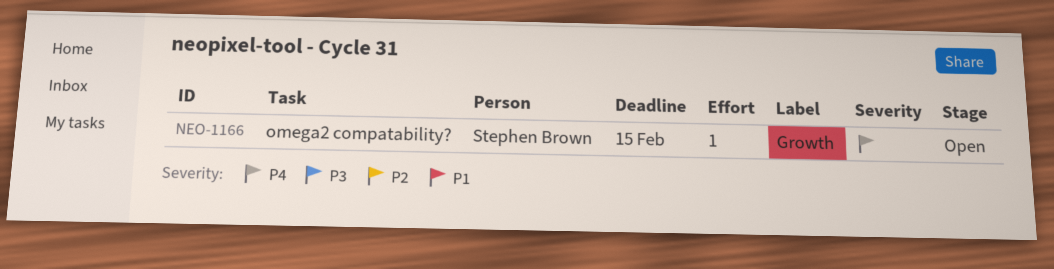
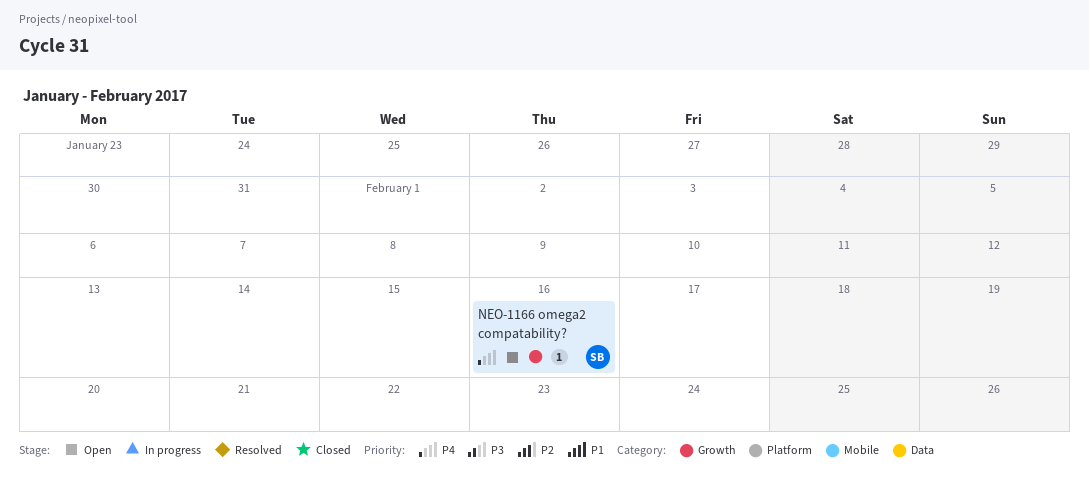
NEO-1166, due: Feb 15 -> Feb 16

